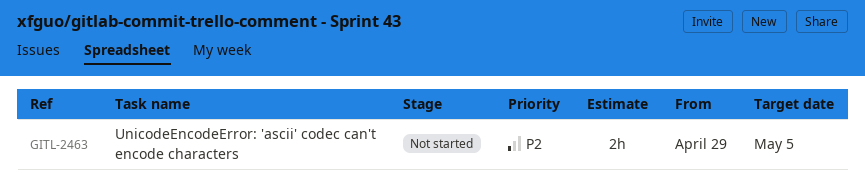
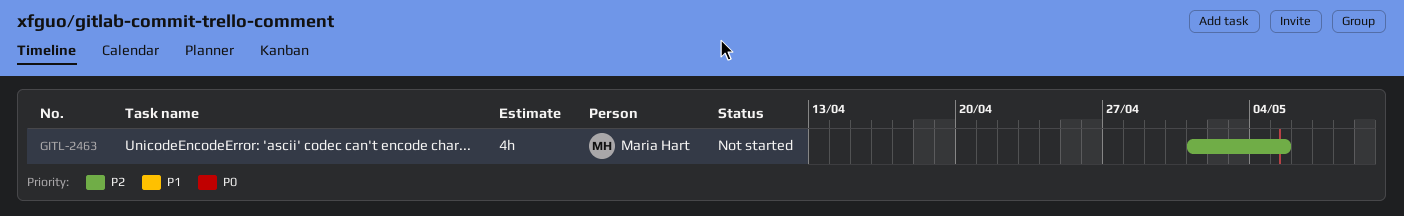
GITL-2463, estimate: 2h -> 4h
GITL-2463, start: Apr 29 -> May 1

